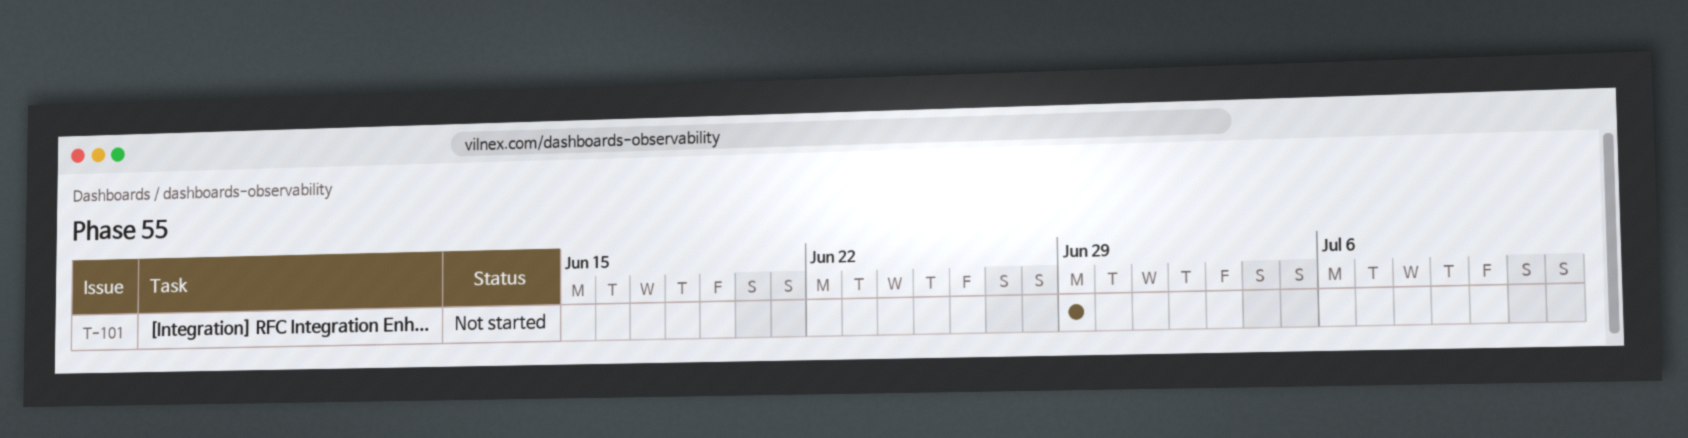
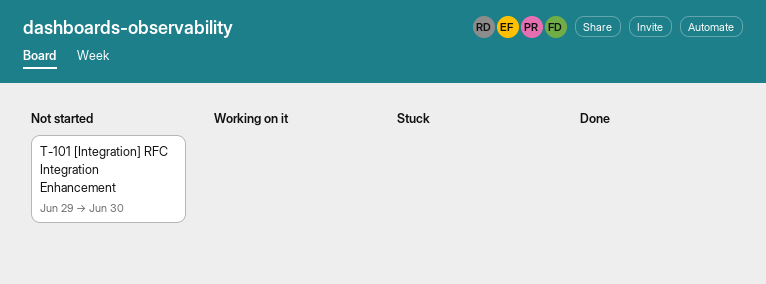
T-101, due: Jun 29 -> Jun 30

